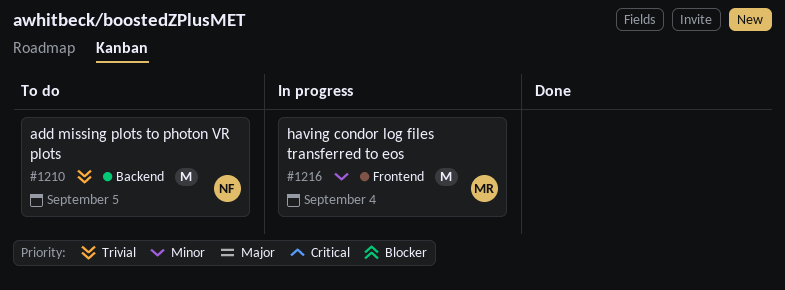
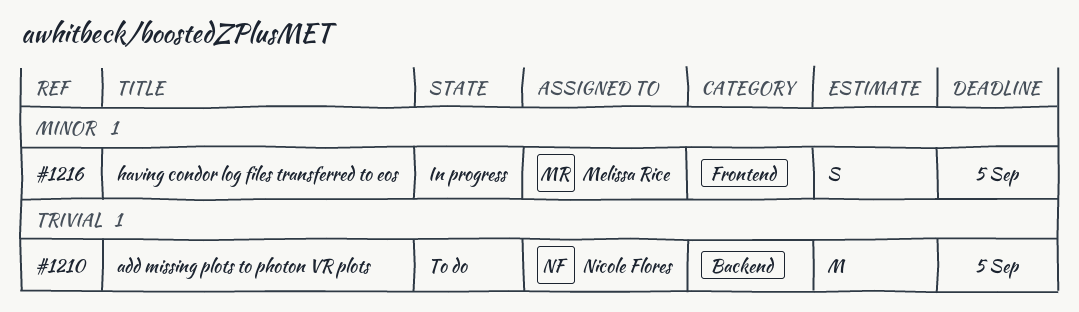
#1216, estimate: M -> S
#1216, due: Sep 4 -> Sep 5

